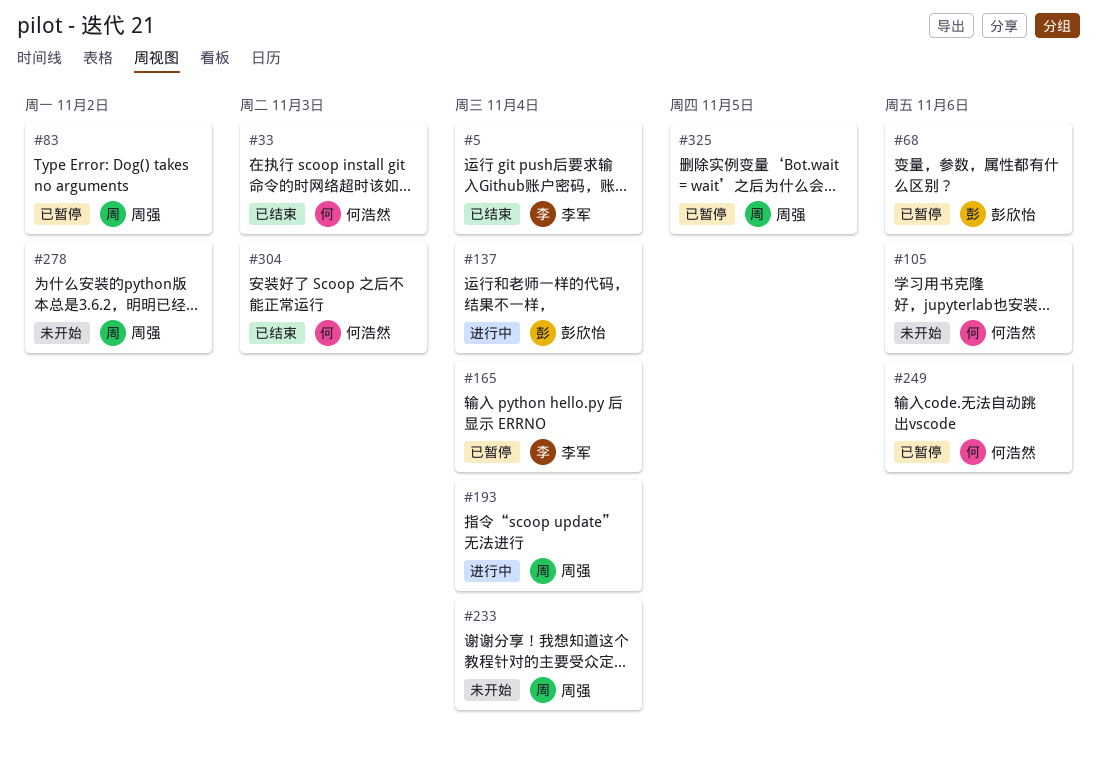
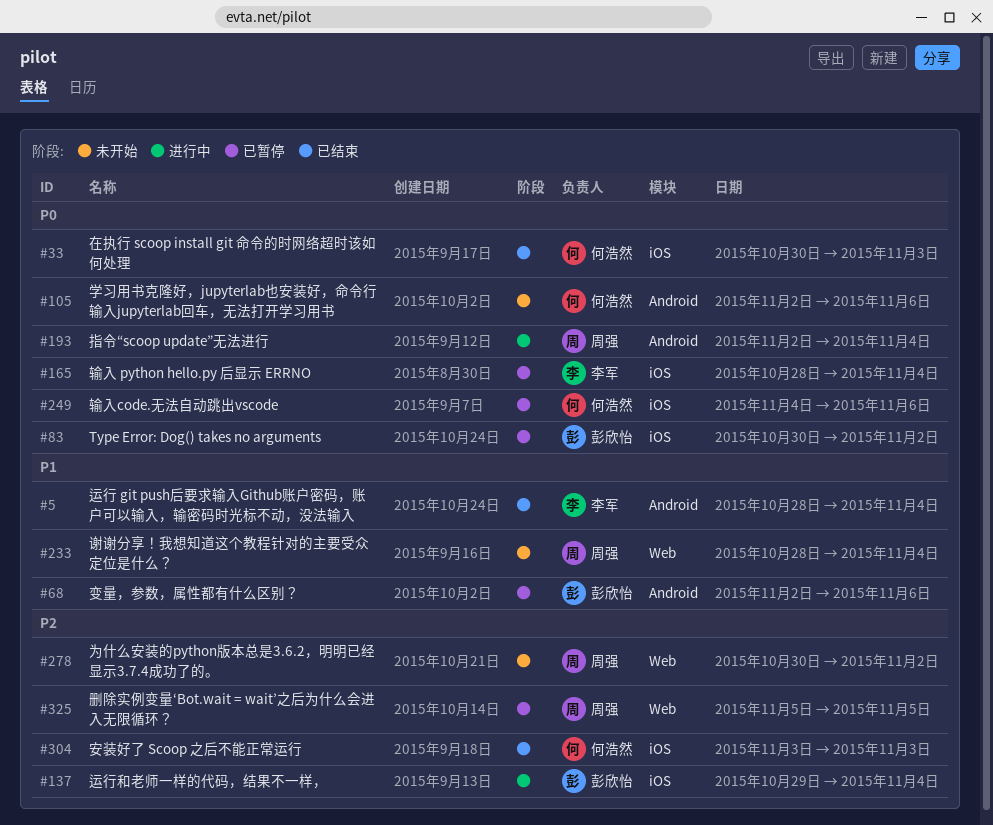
#83, owner: 周强 -> 彭欣怡

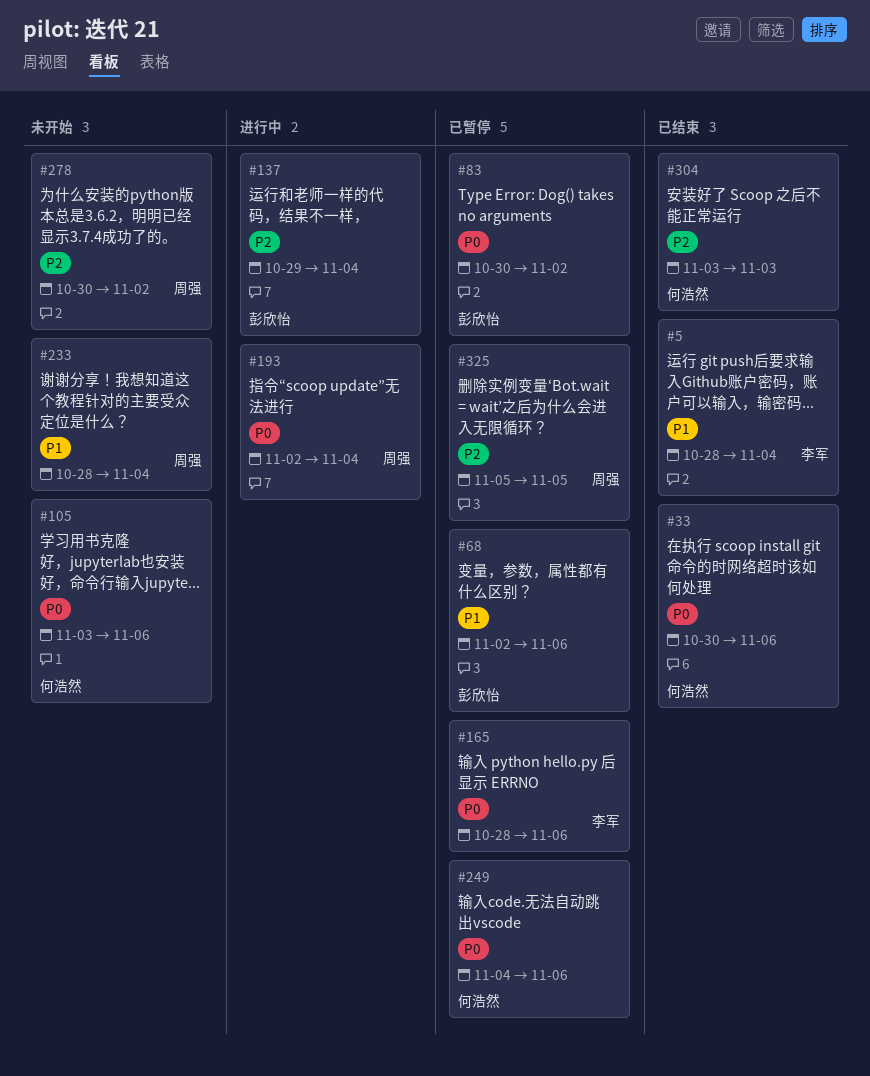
#33, due: Nov 3 -> Nov 6
#105, start: Nov 2 -> Nov 3
#165, due: Nov 4 -> Nov 6

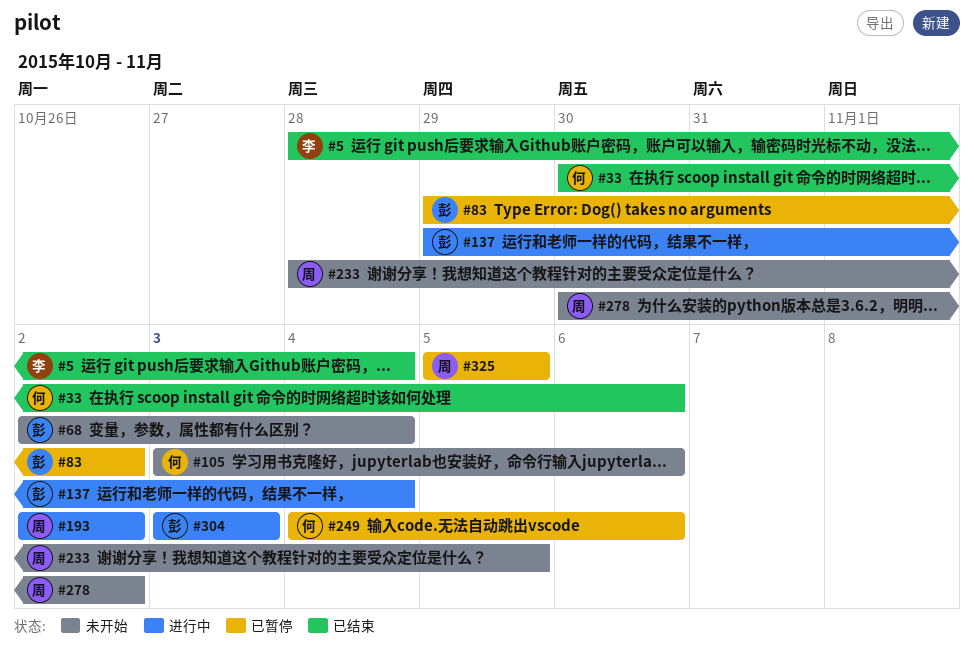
#68, status: 已暂停 -> 未开始
#68, due: Nov 6 -> Nov 4
#83, start: Oct 30 -> Oct 29
#165: present -> none
#193, due: Nov 4 -> Nov 2
#233, due: Nov 4 -> Nov 5
#304, status: 已结束 -> 进行中
#304, owner: 何浩然 -> 彭欣怡

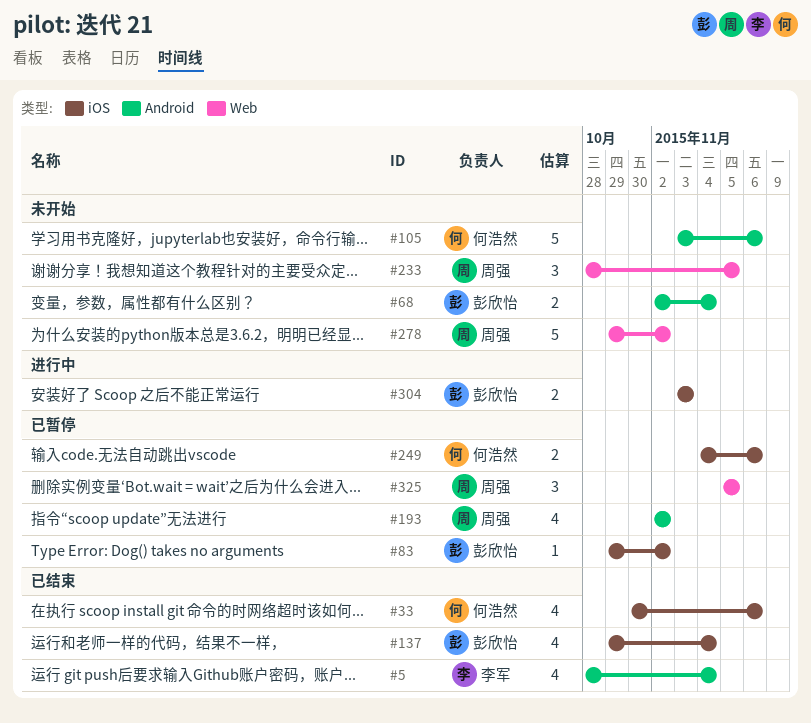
#137, status: 进行中 -> 已结束
#193, status: 进行中 -> 已暂停
#278, start: Oct 30 -> Oct 29

